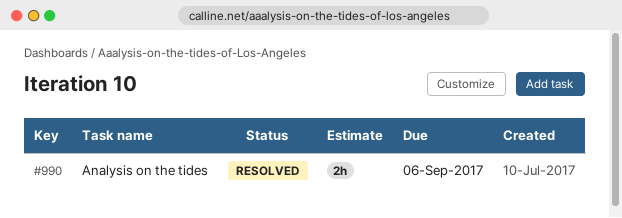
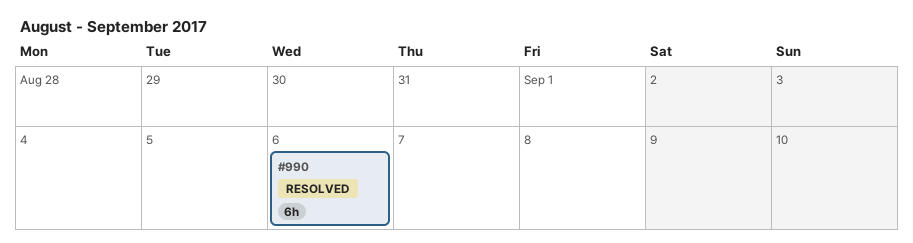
#990, estimate: 2h -> 6h

